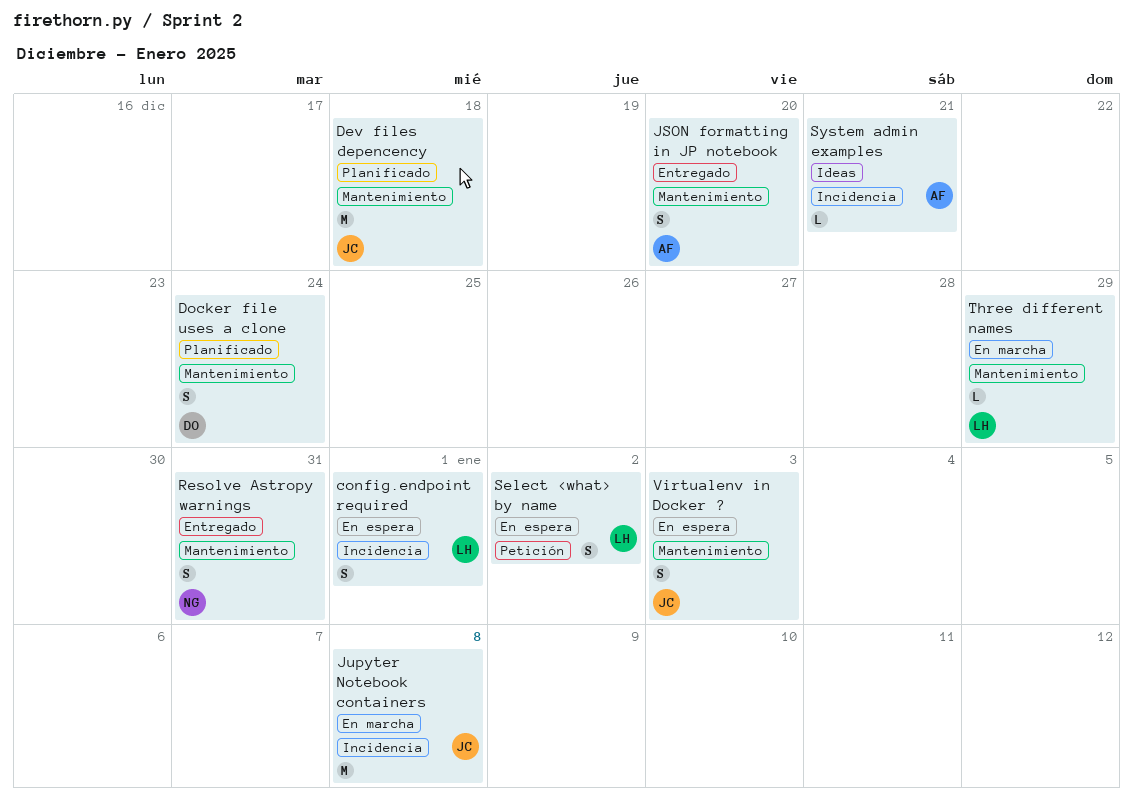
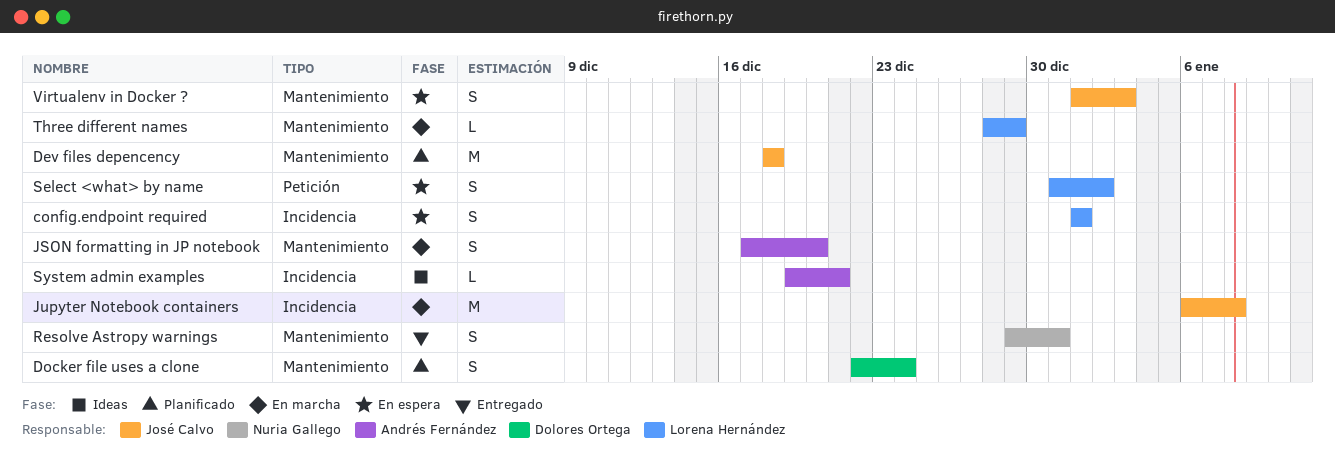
JSON formatting in JP notebook, status: Entregado -> En marcha

